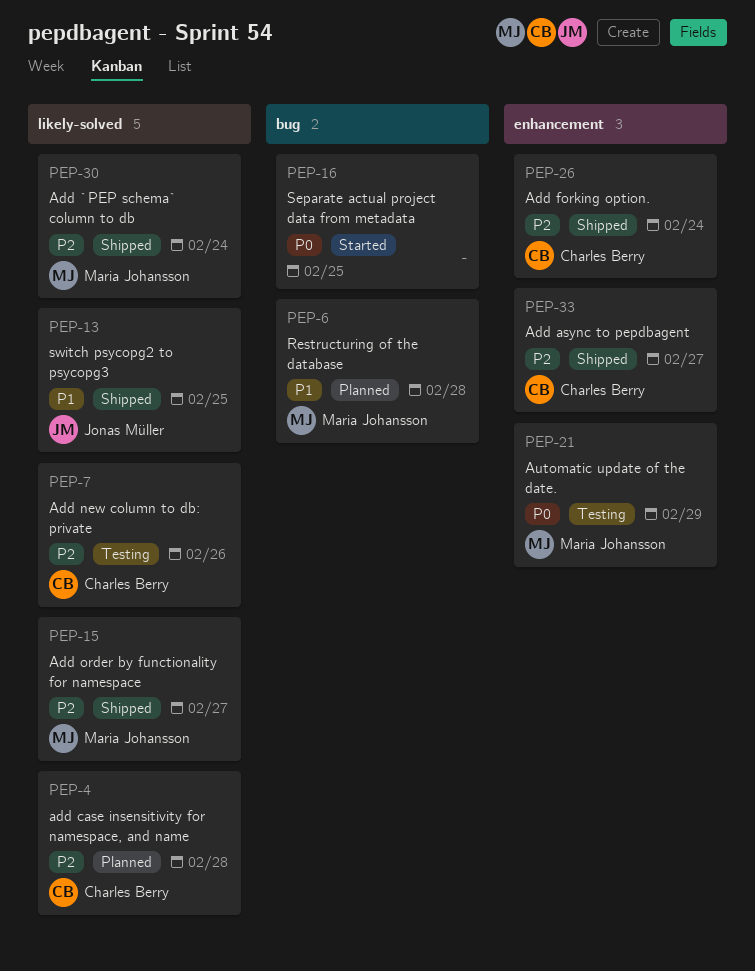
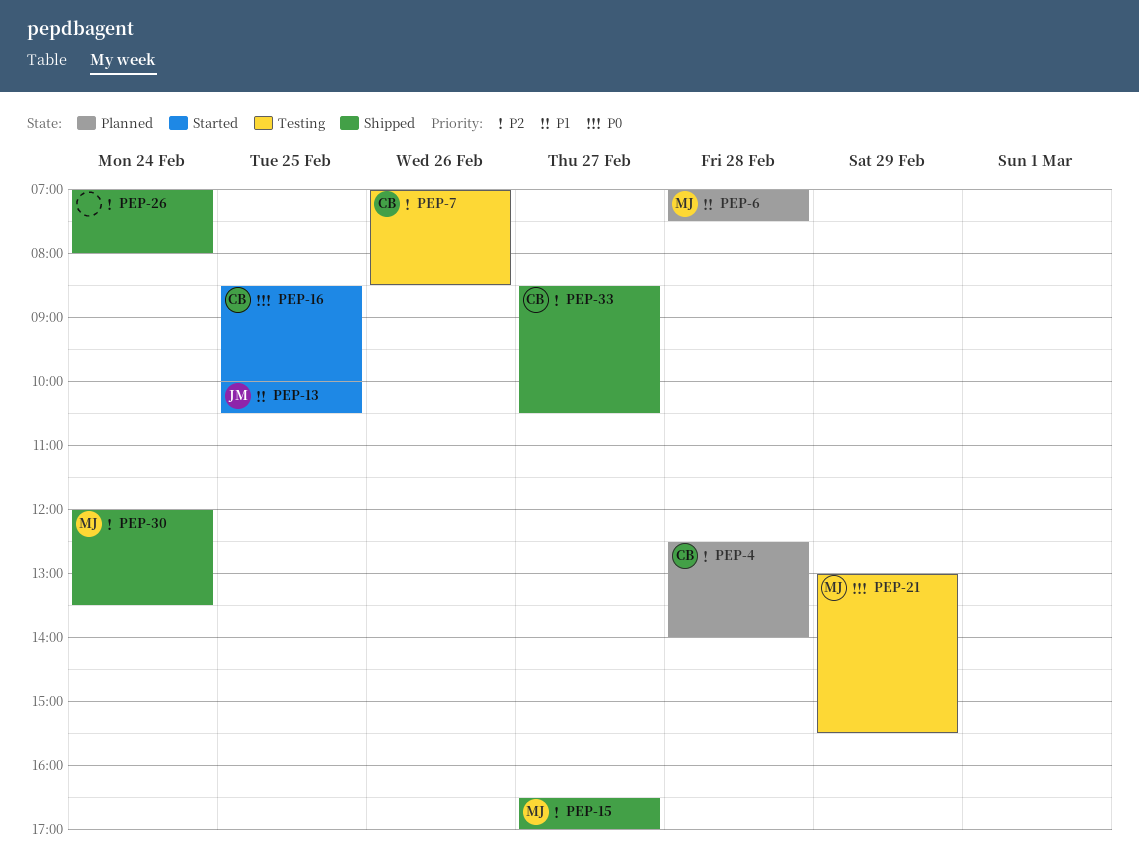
PEP-13, status: Shipped -> Started
PEP-16, owner: none -> Charles Berry
PEP-26, owner: Charles Berry -> none

